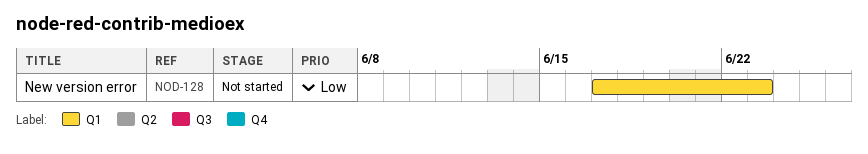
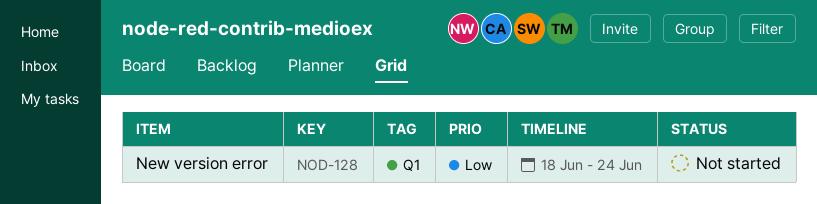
NOD-128, start: Jun 17 -> Jun 18
NOD-128, due: Jun 23 -> Jun 24

